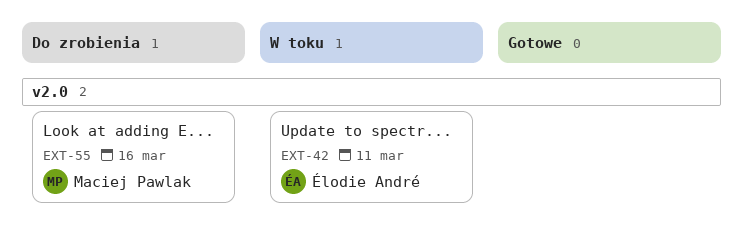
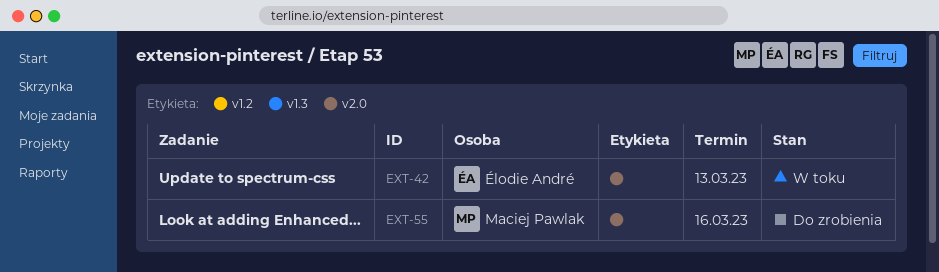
EXT-42, due: Mar 11 -> Mar 13

